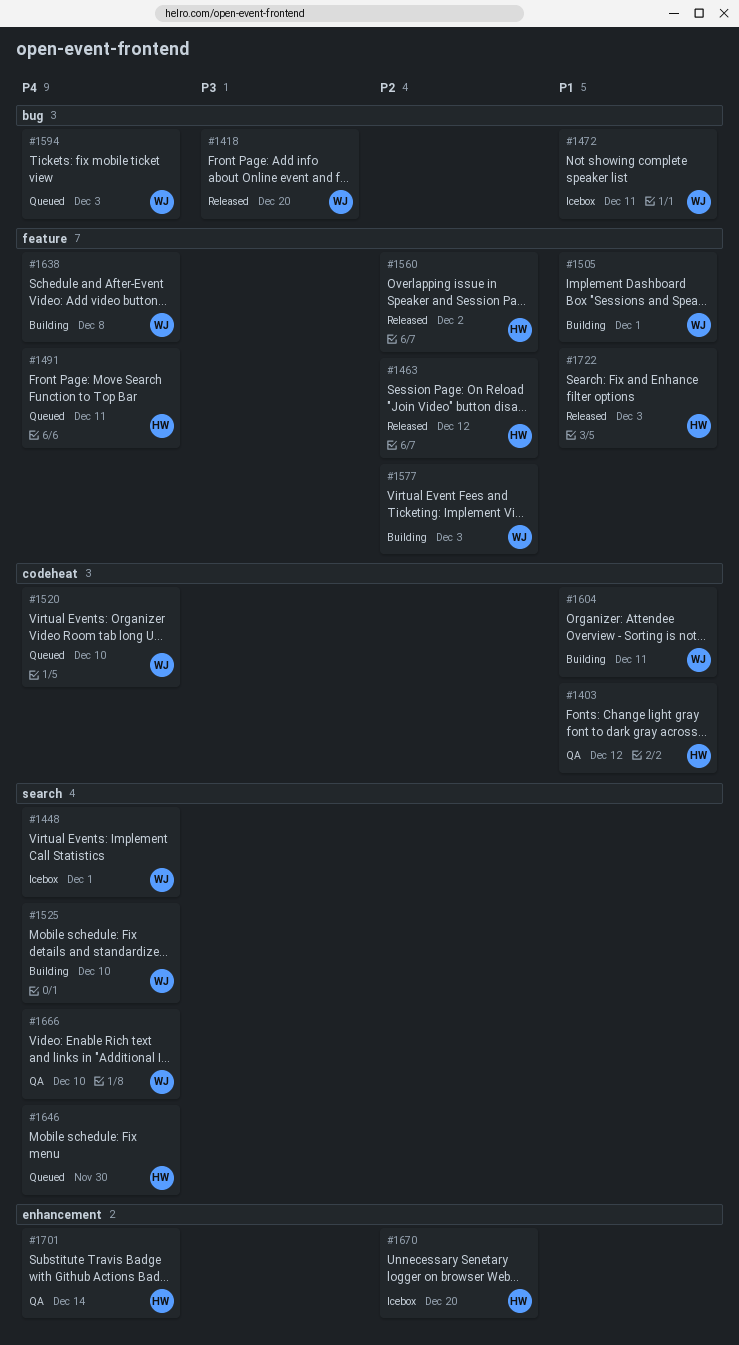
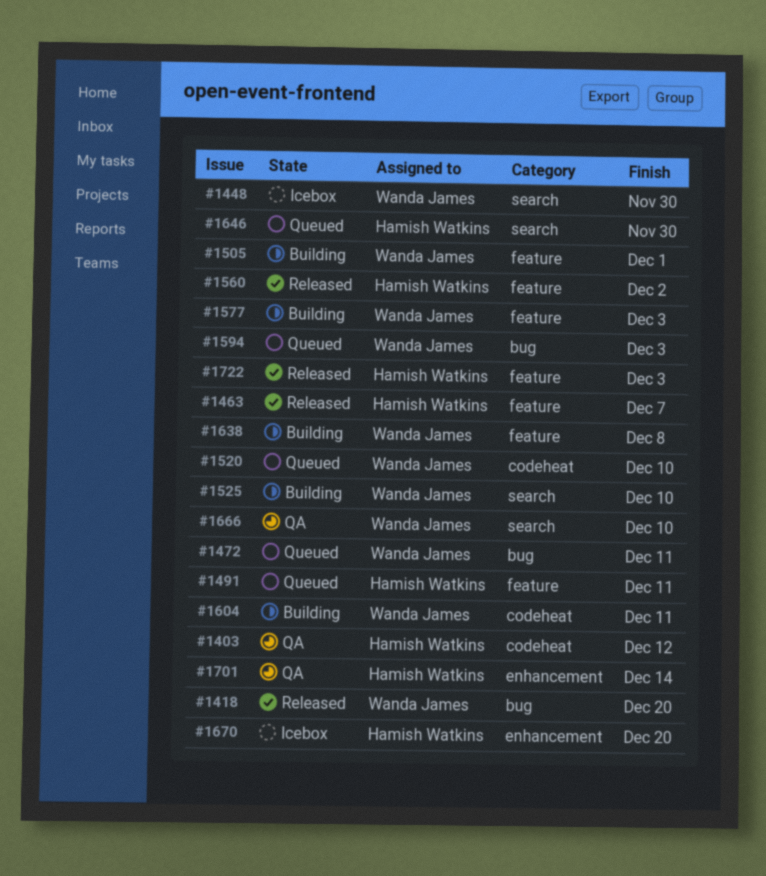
#1448, due: Dec 1 -> Nov 30
#1463, due: Dec 12 -> Dec 7
#1472, status: Icebox -> Queued

